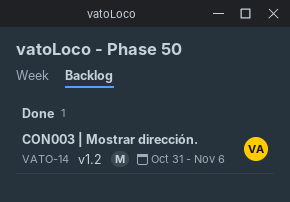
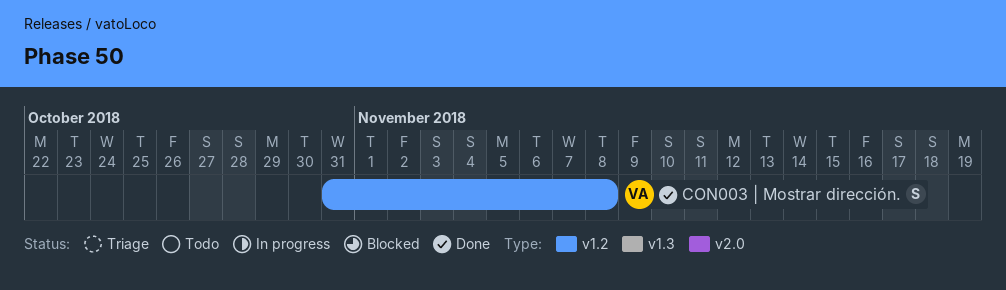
CON003 | Mostrar dirección., estimate: M -> S
CON003 | Mostrar dirección., due: Nov 6 -> Nov 8

